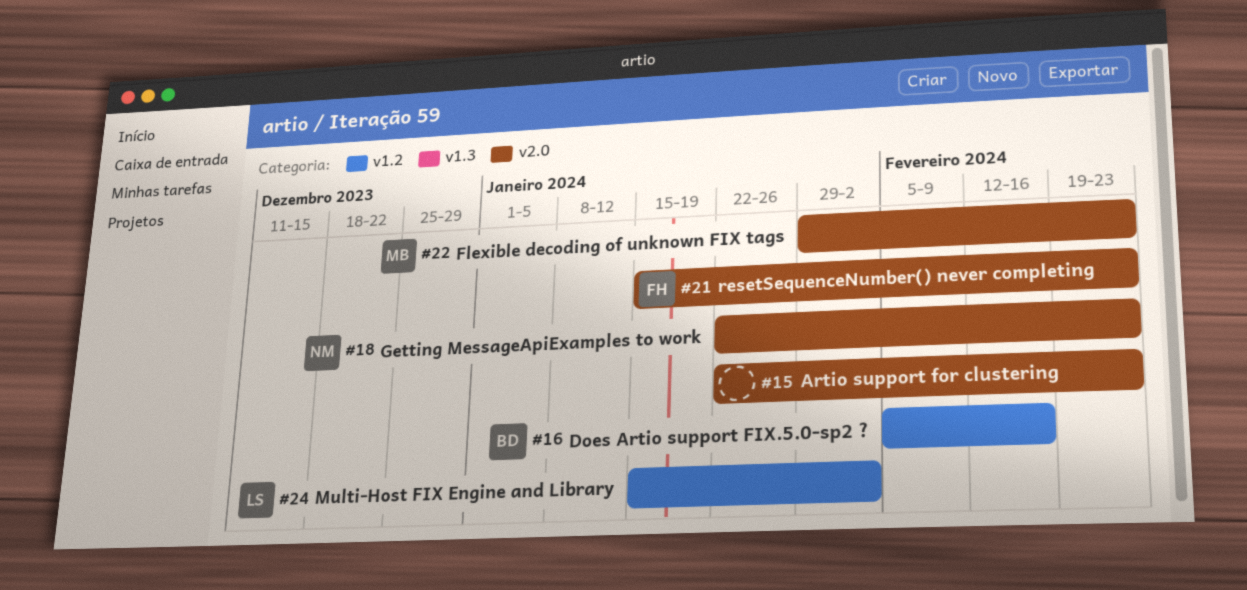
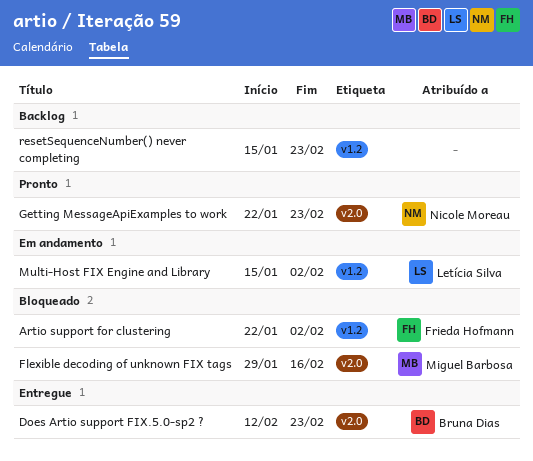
Artio support for clustering, owner: none -> Frieda Hofmann
Artio support for clustering, label: v2.0 -> v1.2
Artio support for clustering, due: Feb 23 -> Feb 2
Does Artio support FIX.5.0-sp2 ?, label: v1.2 -> v2.0
Does Artio support FIX.5.0-sp2 ?, start: Feb 5 -> Feb 12
Does Artio support FIX.5.0-sp2 ?, due: Feb 16 -> Feb 23
Flexible decoding of unknown FIX tags, due: Feb 23 -> Feb 16
resetSequenceNumber() never completing, owner: Frieda Hofmann -> none
resetSequenceNumber() never completing, label: v2.0 -> v1.2

